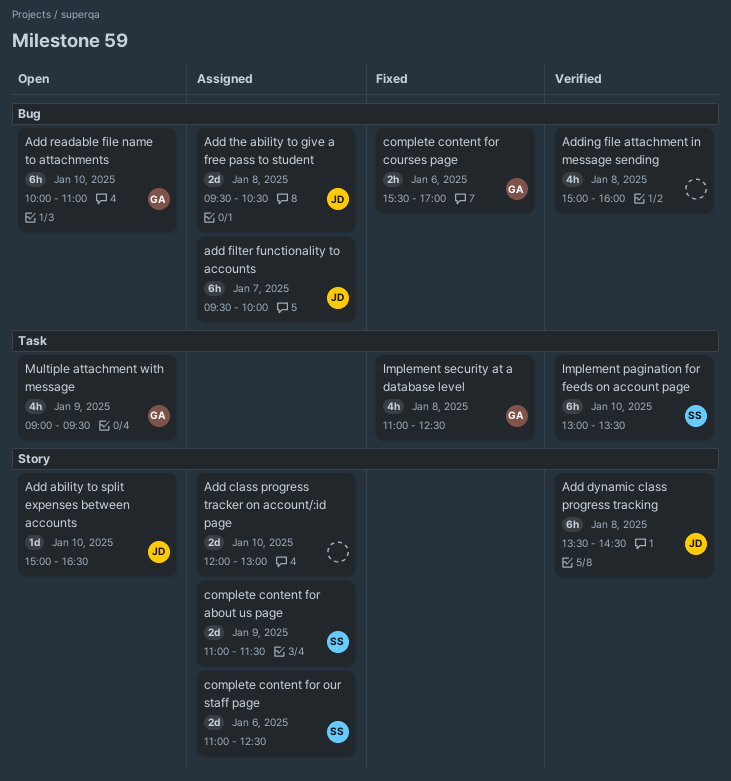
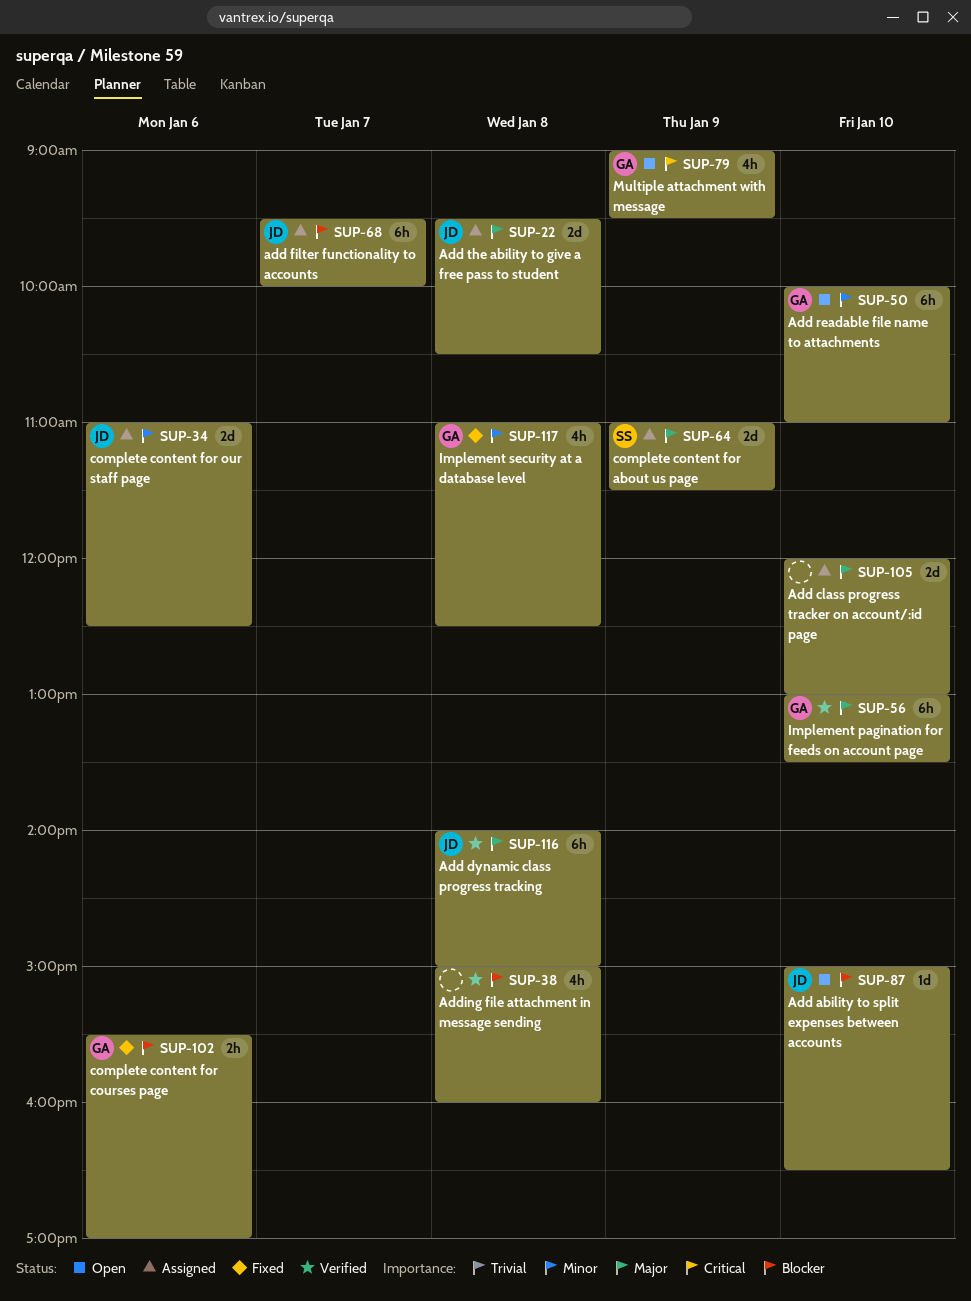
Add dynamic class progress tracking, begins: 13:30 -> 14:00
Add dynamic class progress tracking, ends: 14:30 -> 15:00
complete content for our staff page, owner: SS -> JD
Implement pagination for feeds on account page, owner: SS -> GA

